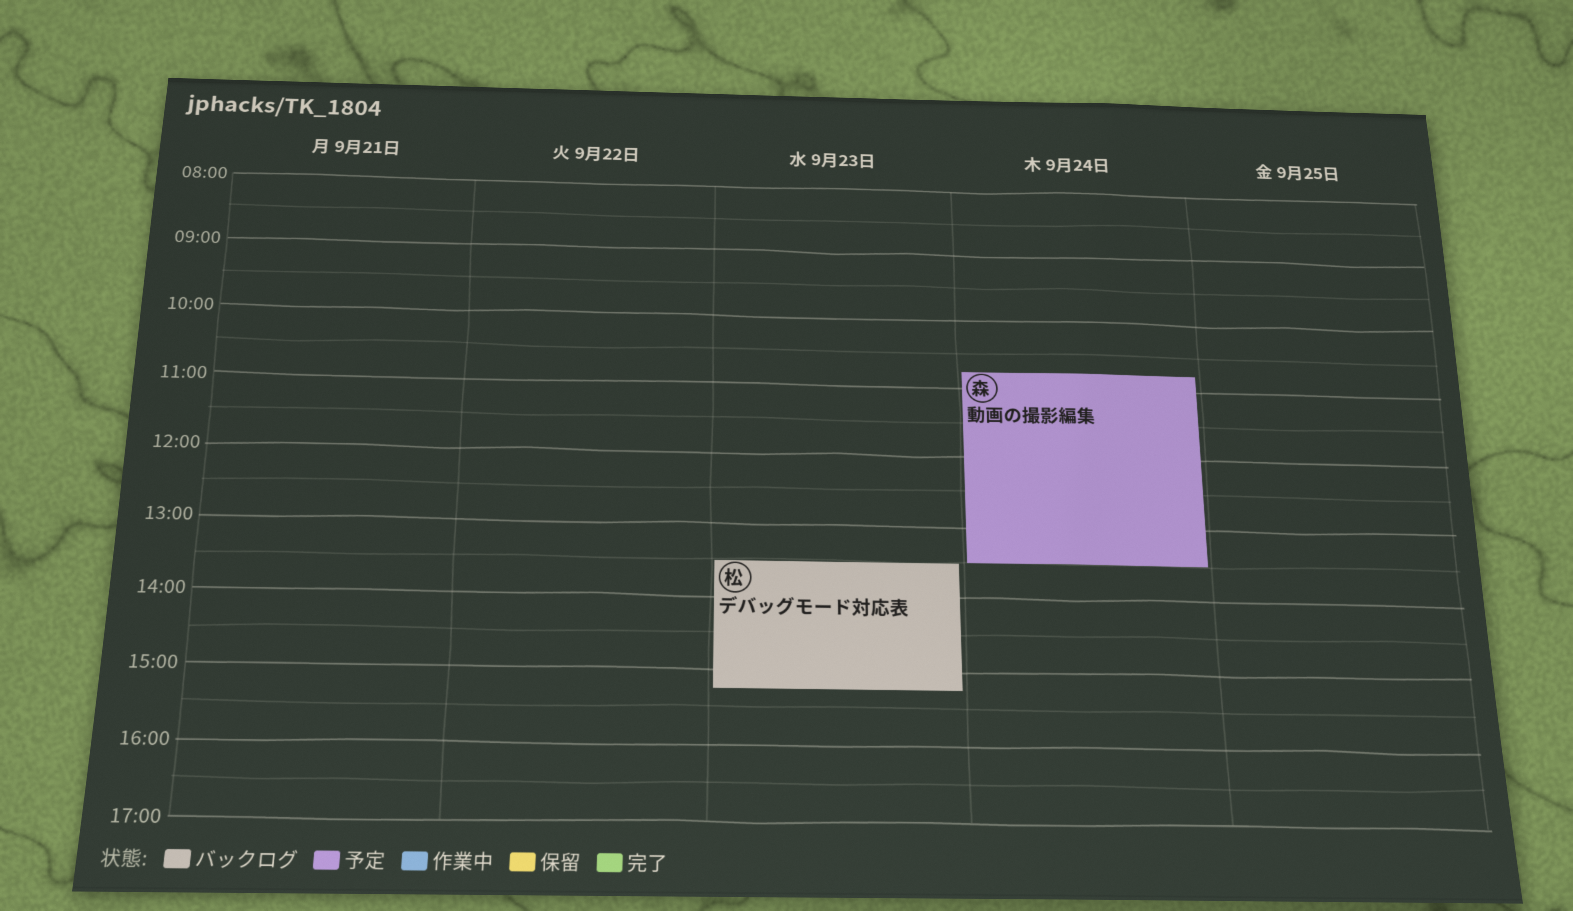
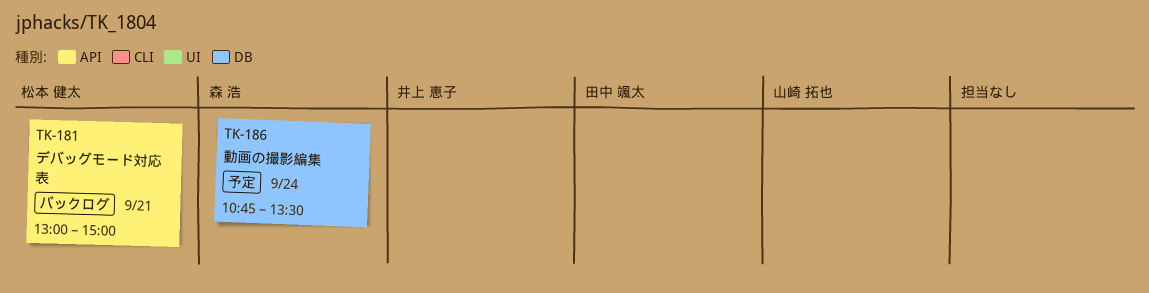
デバッグモード対応表, day: Sep 23 -> Sep 21
デバッグモード対応表, begins: 13:30 -> 13:00
デバッグモード対応表, ends: 15:15 -> 15:00

